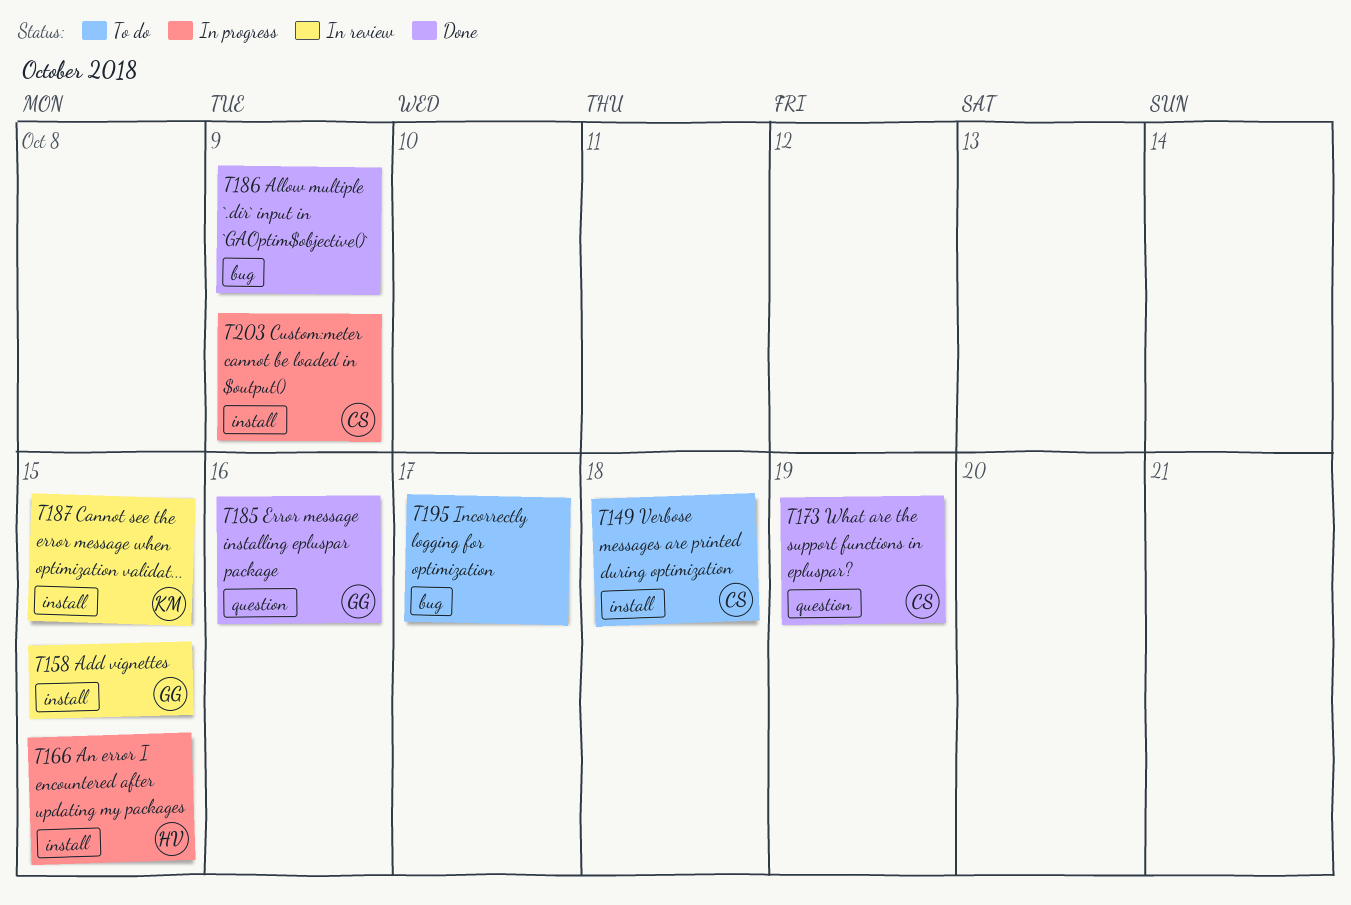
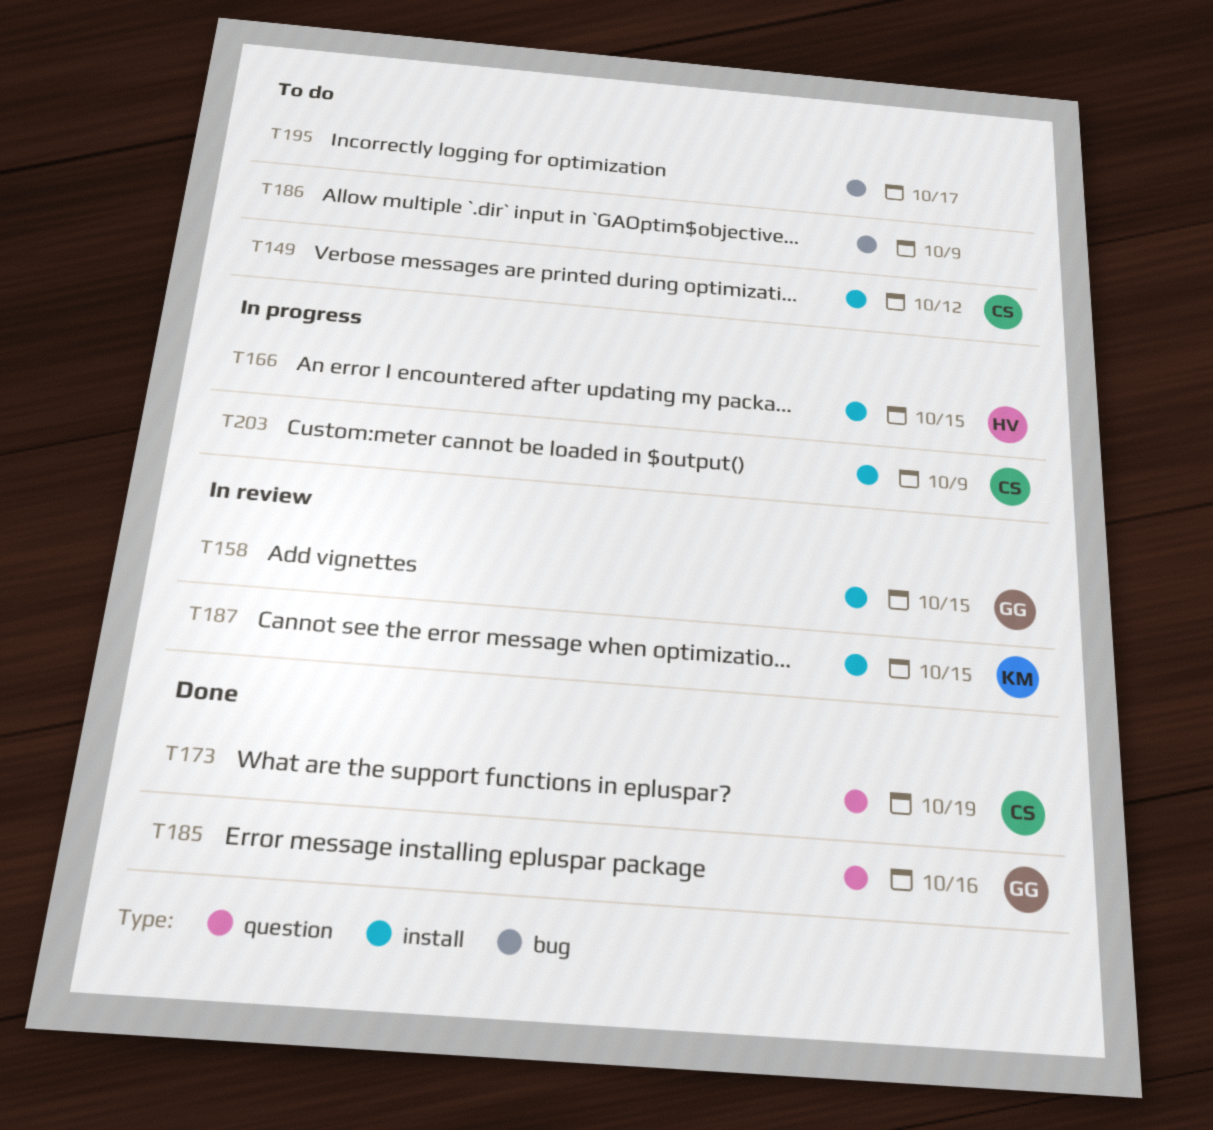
T149, due: Oct 18 -> Oct 12
T186, status: Done -> To do

